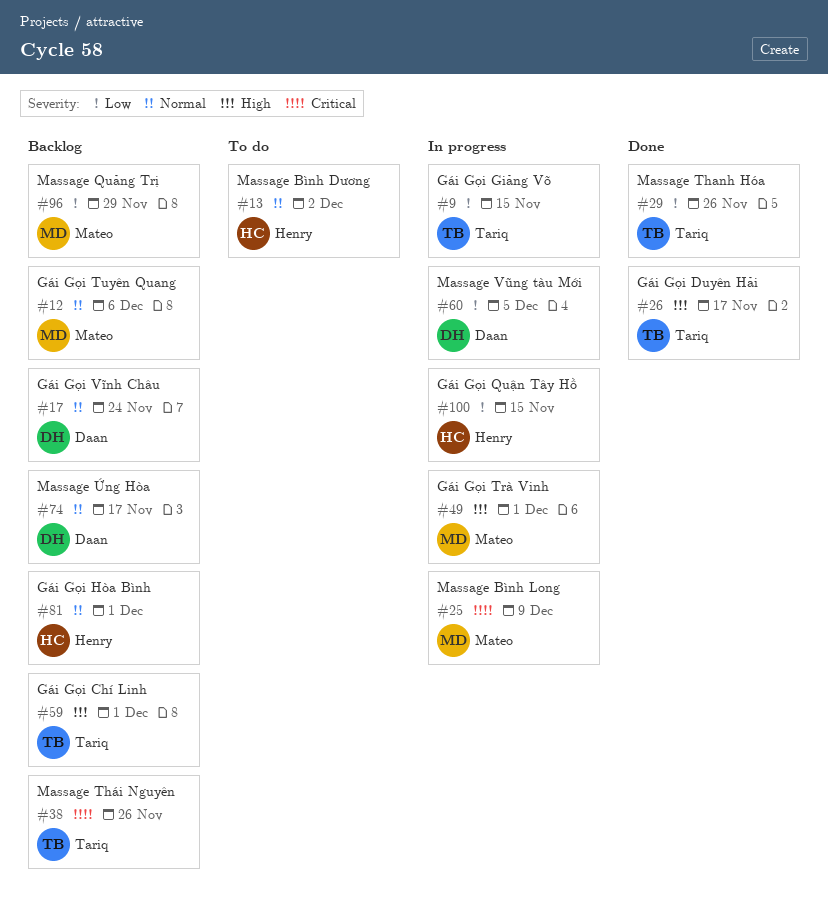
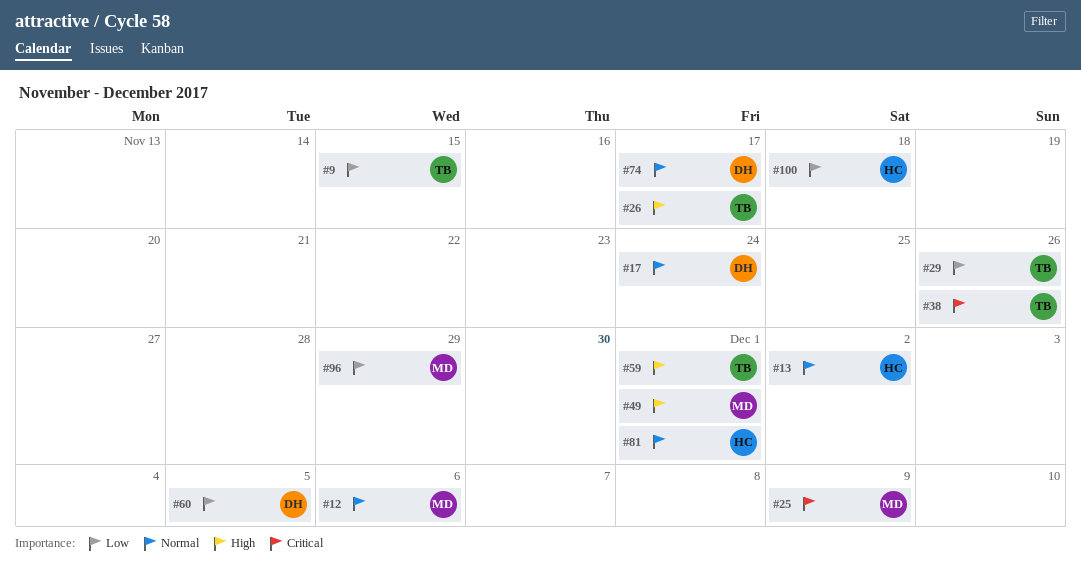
#100, due: Nov 15 -> Nov 18

